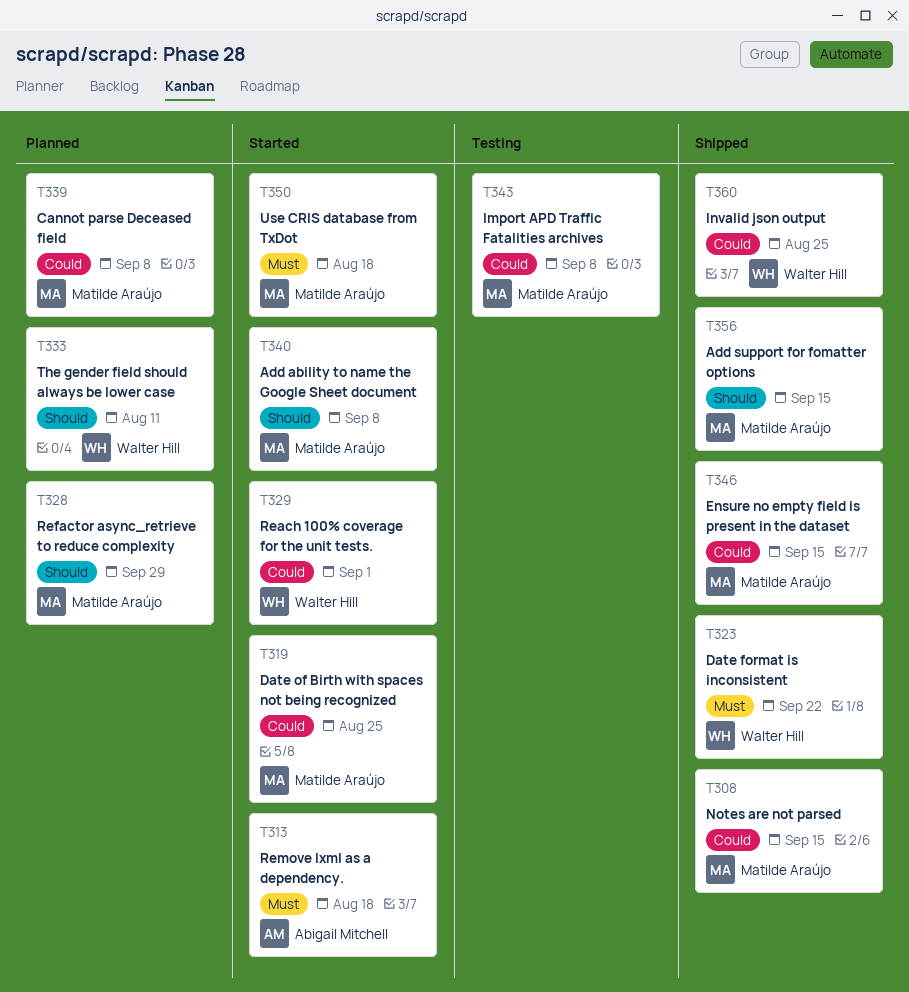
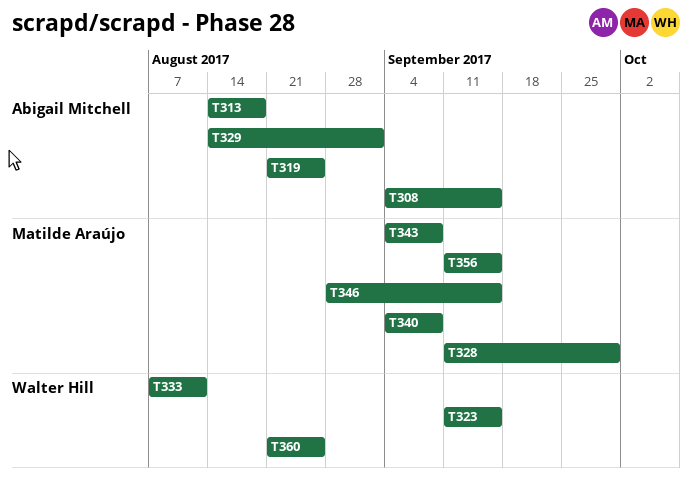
T308, owner: Matilde Araújo -> Abigail Mitchell
T319, owner: Matilde Araújo -> Abigail Mitchell
T323, due: Sep 22 -> Sep 15
T329, owner: Walter Hill -> Abigail Mitchell
T339: present -> none
T350: present -> none

